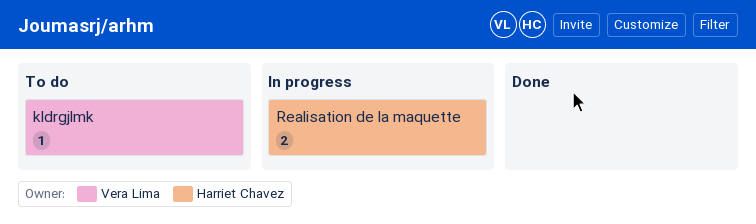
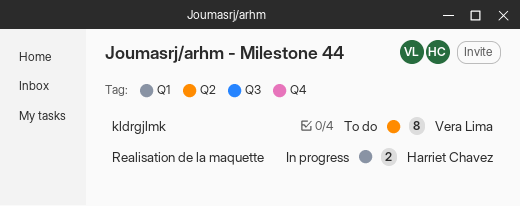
kldrgjlmk, estimate: 1 -> 8

